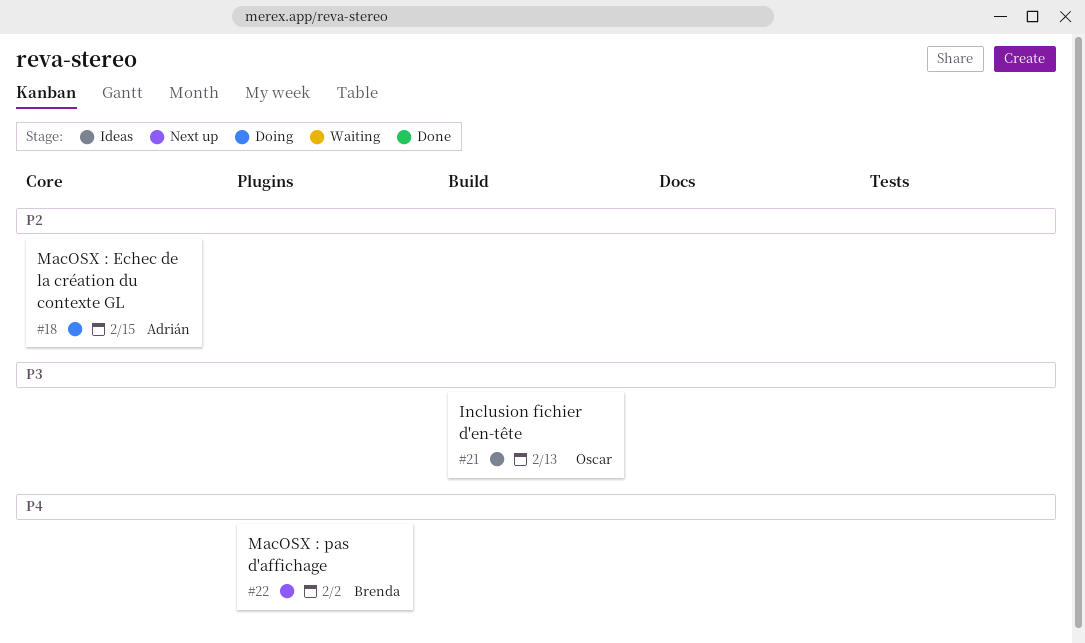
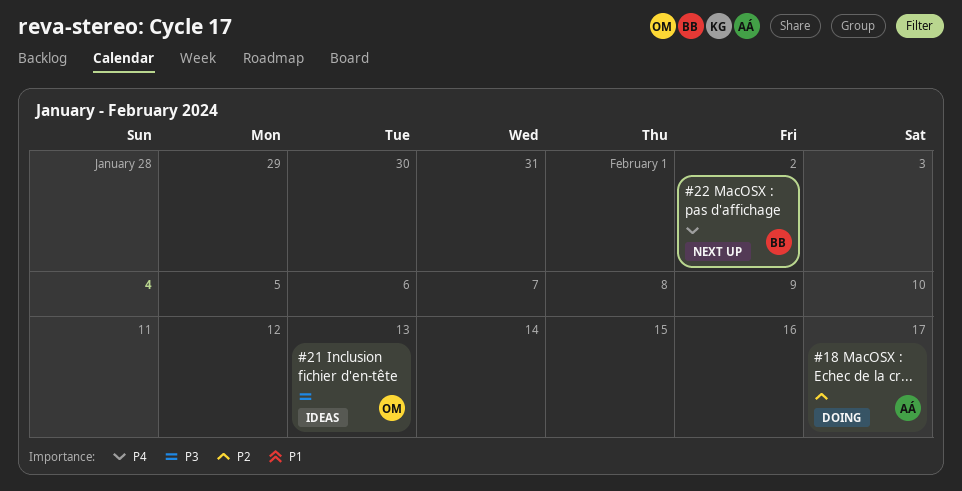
#18, due: Feb 15 -> Feb 17

